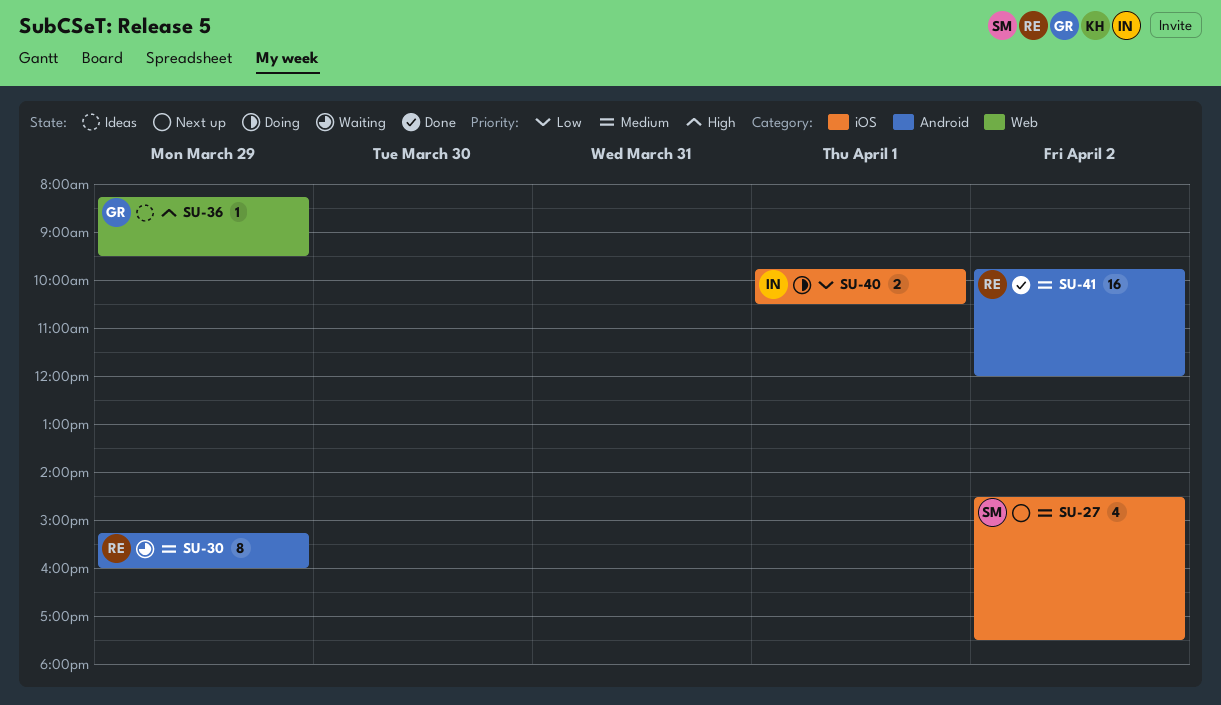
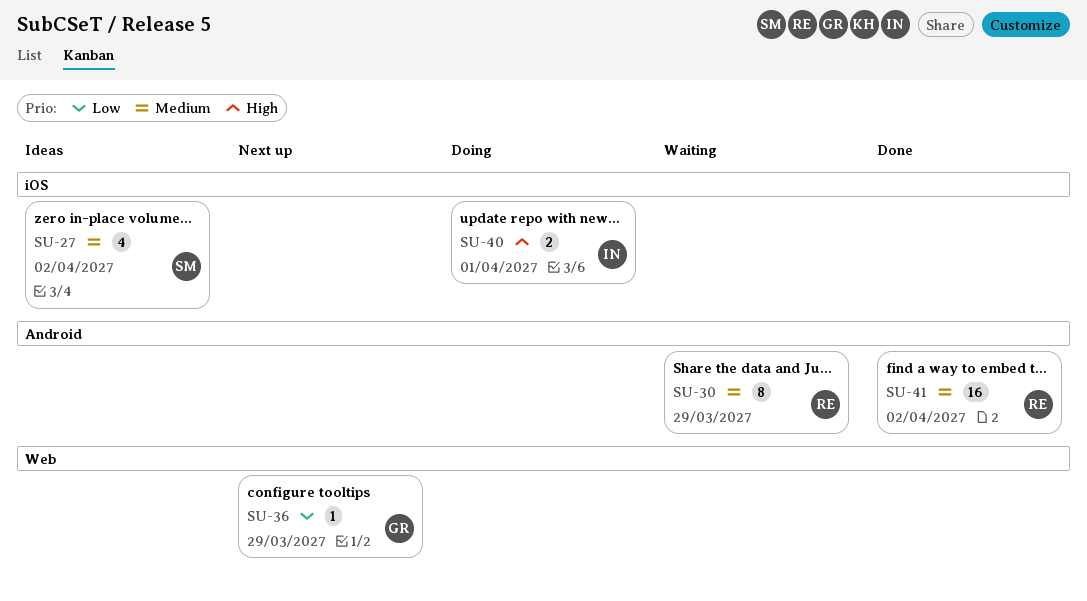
SU-27, status: Next up -> Ideas
SU-36, status: Ideas -> Next up
SU-36, priority: High -> Low
SU-40, priority: Low -> High

